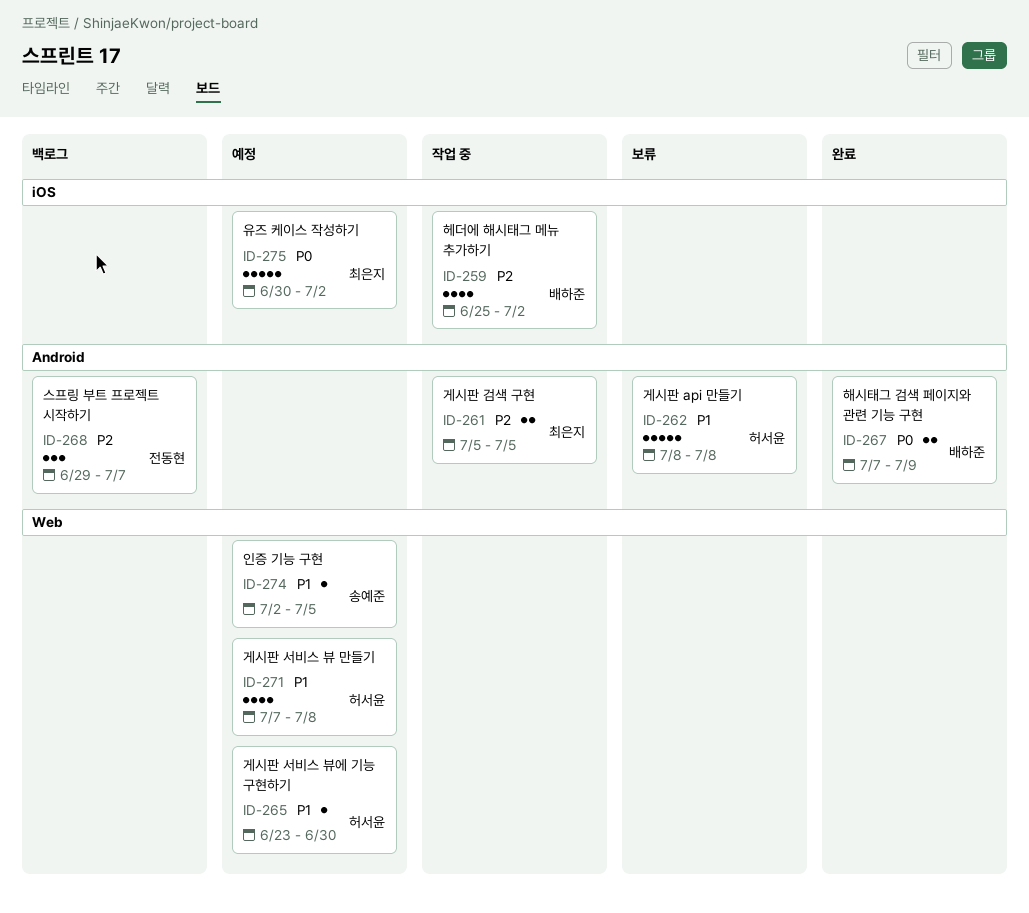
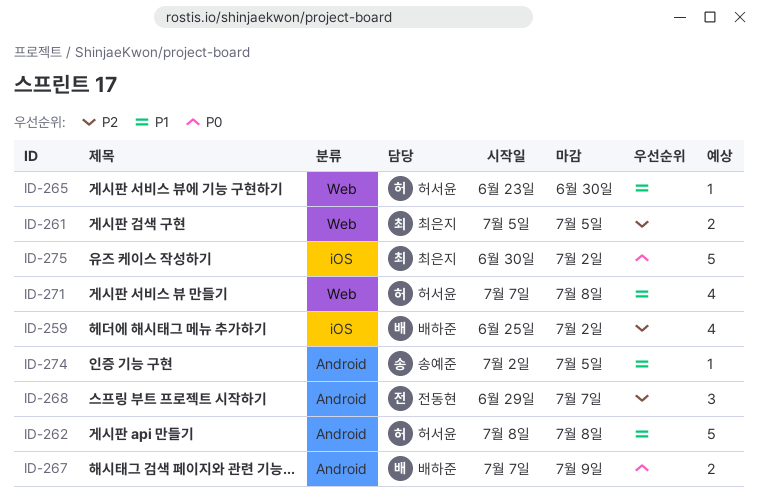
ID-261, label: Android -> Web
ID-274, label: Web -> Android

